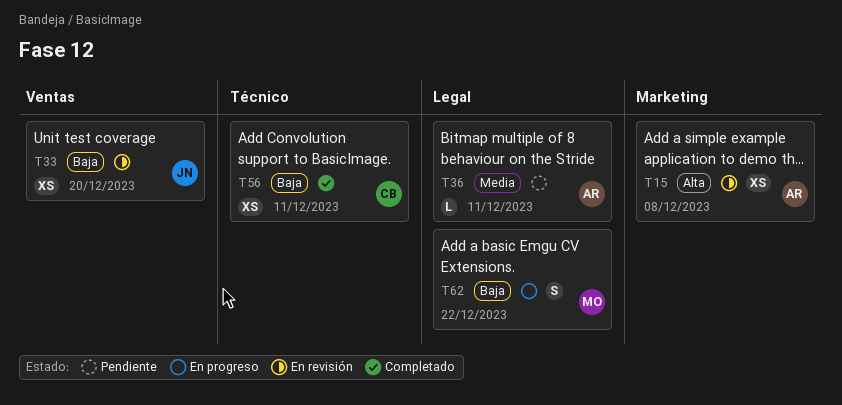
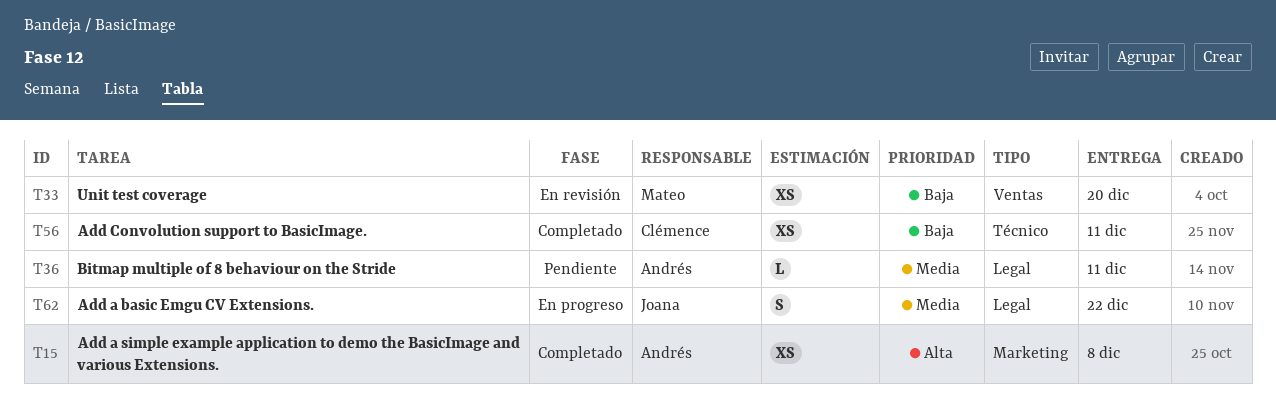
T15, status: En revisión -> Completado
T33, owner: Joana -> Mateo
T62, owner: Mateo -> Joana
T62, priority: Baja -> Media

